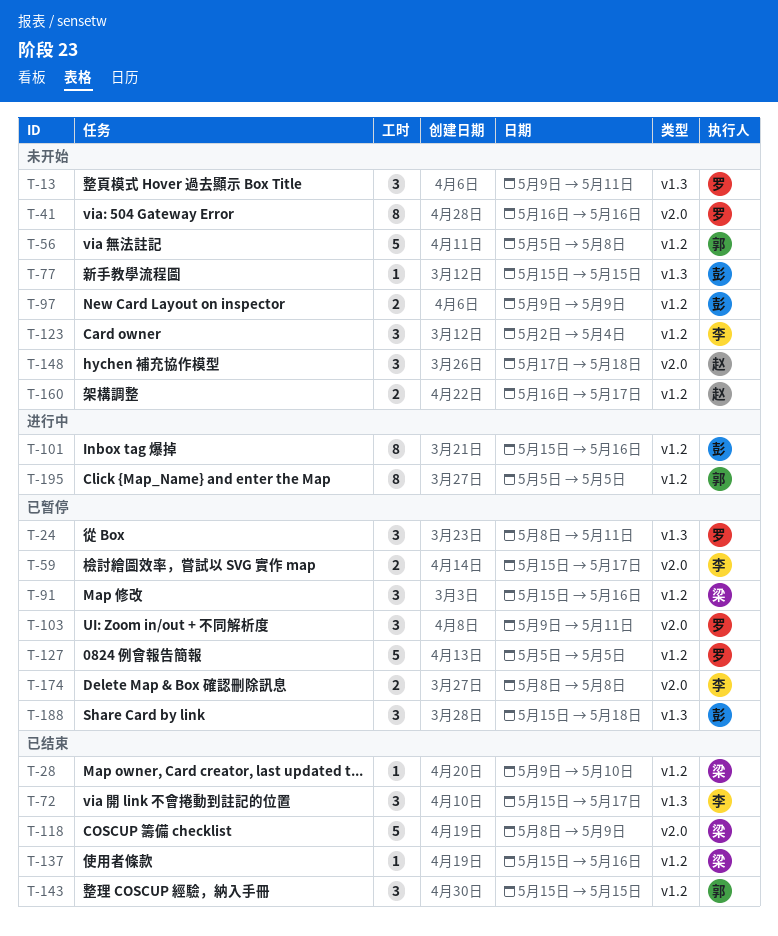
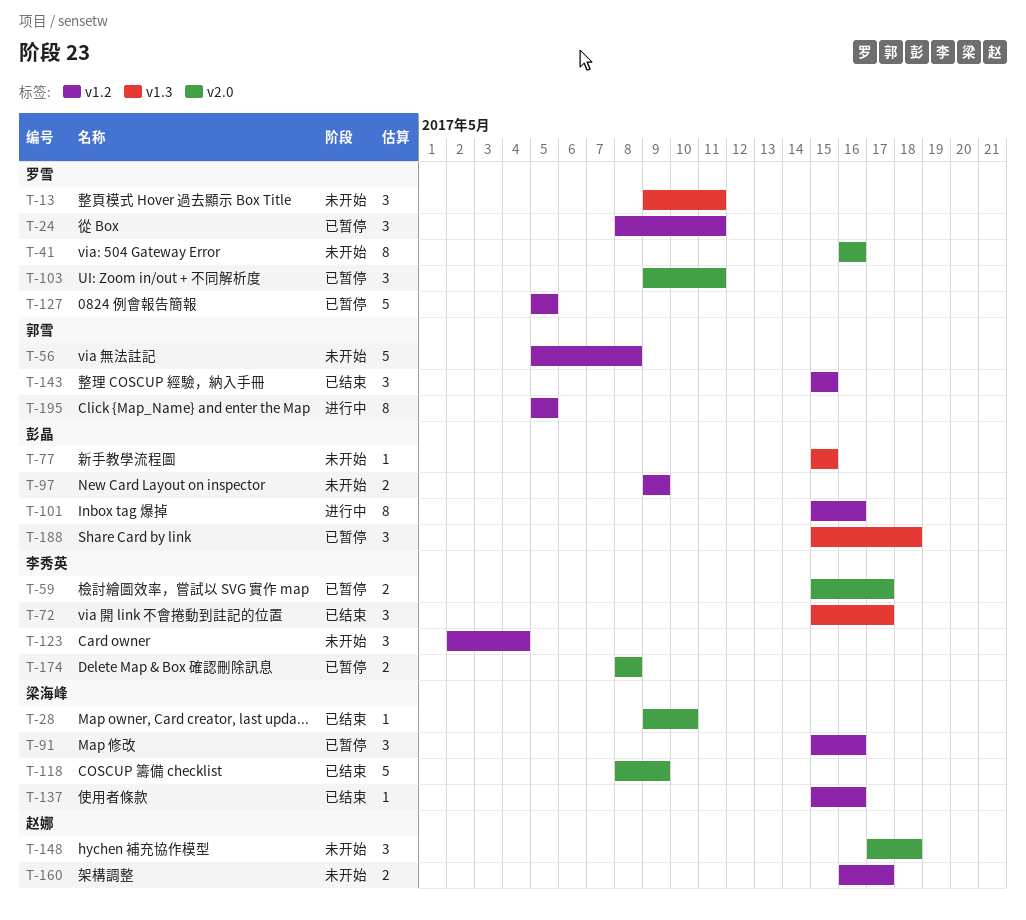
T-24, label: v1.3 -> v1.2
T-28, label: v1.2 -> v2.0

